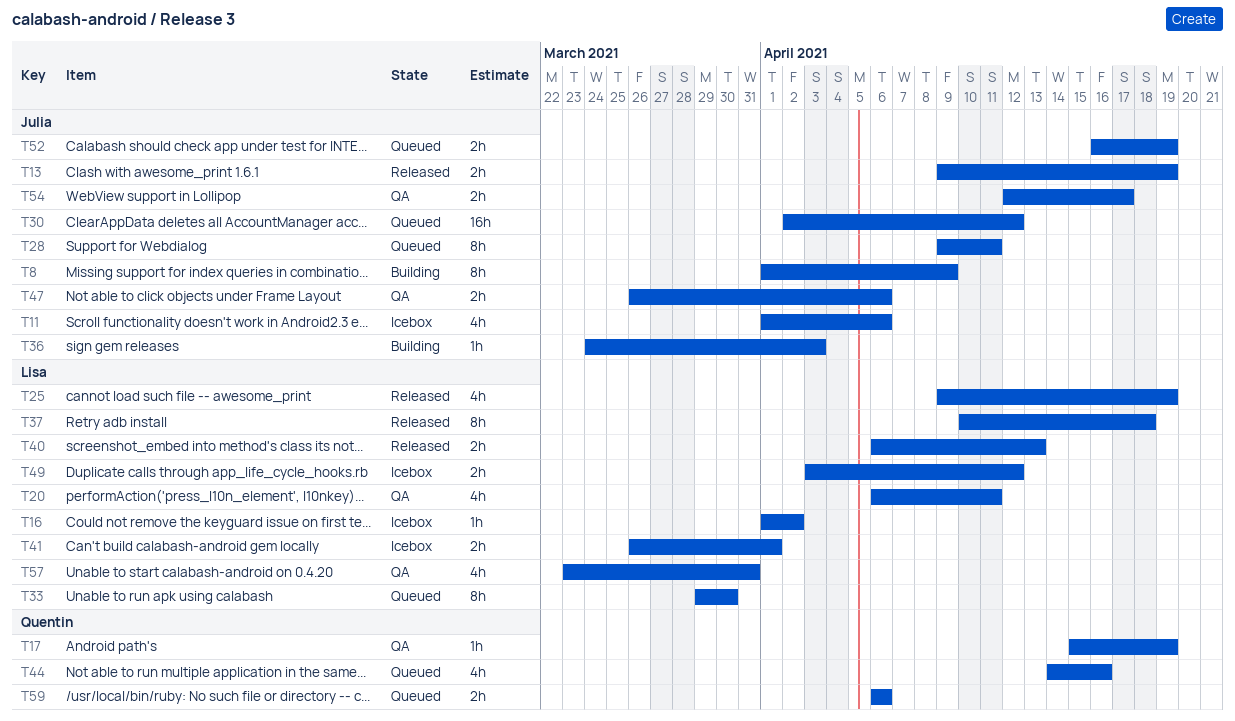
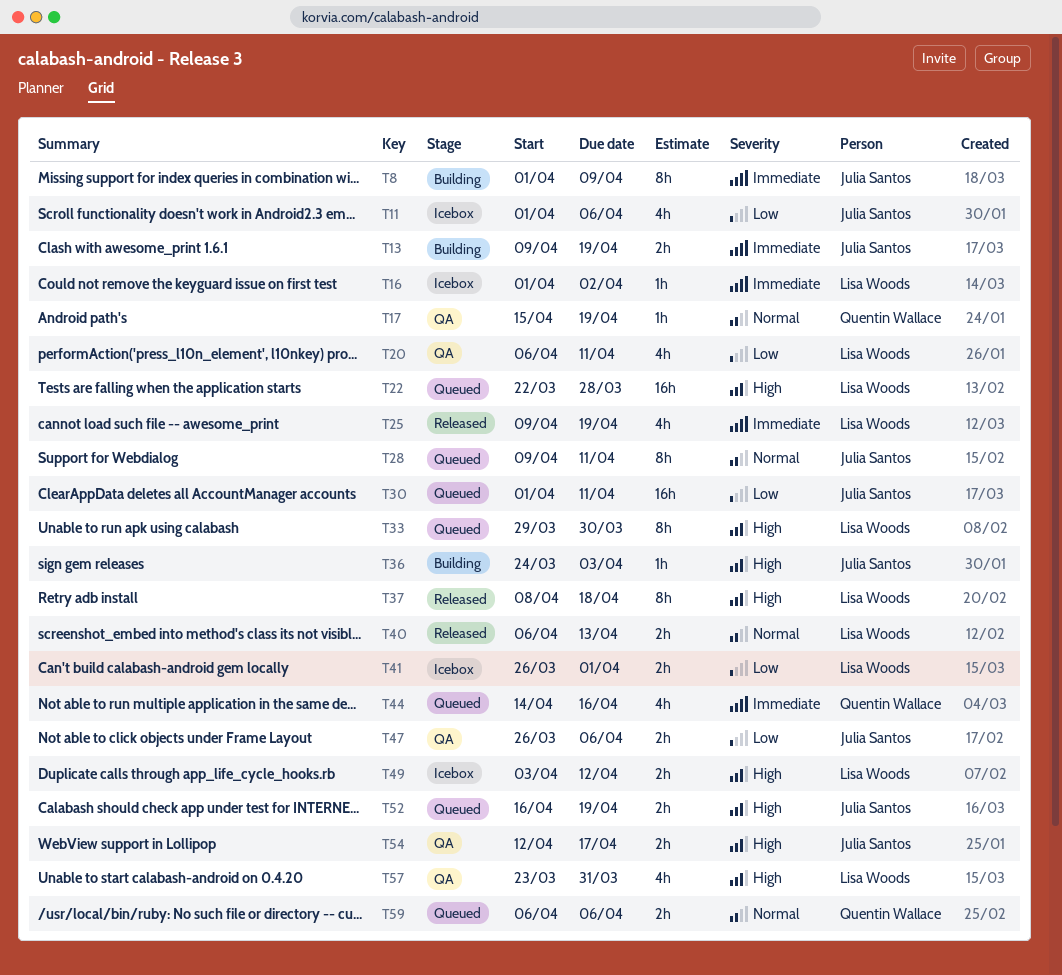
T13, status: Released -> Building
T22: none -> present
T30, start: Apr 2 -> Apr 1
T30, due: Apr 12 -> Apr 11
T37, start: Apr 10 -> Apr 8

